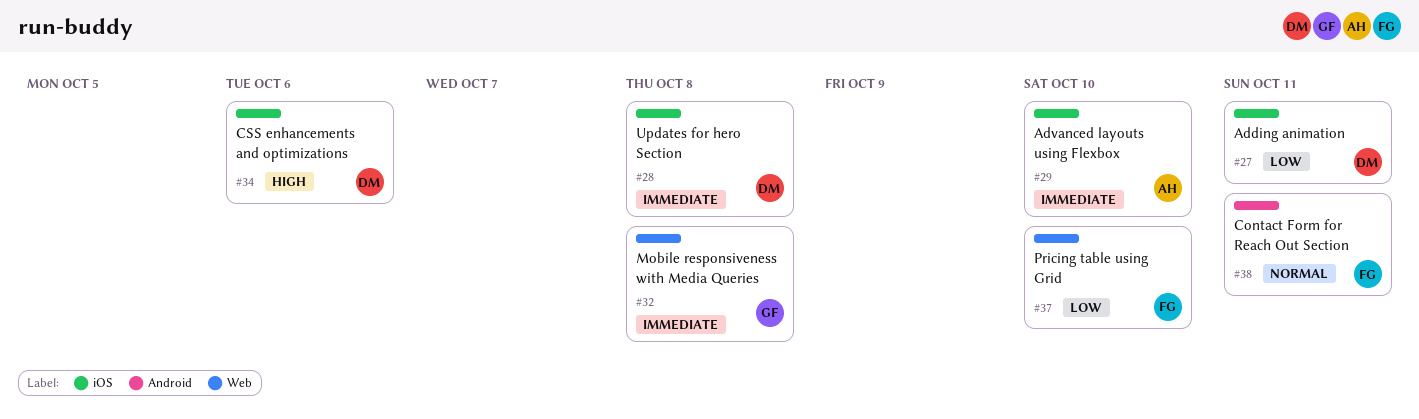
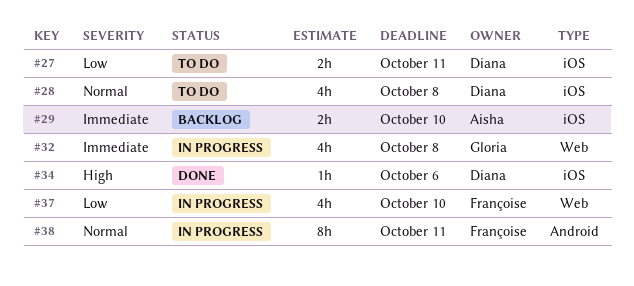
#28, priority: Immediate -> Normal

